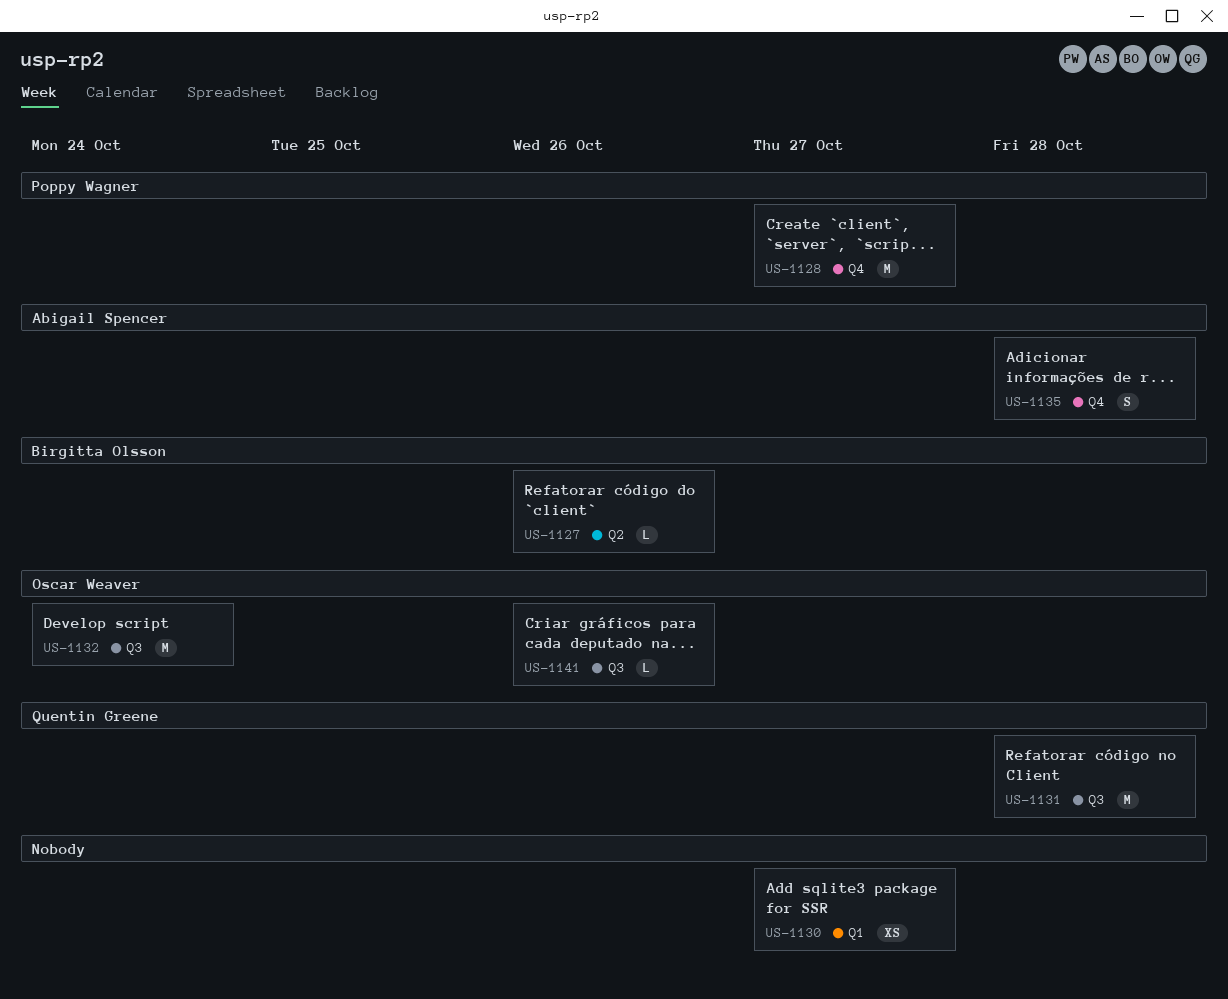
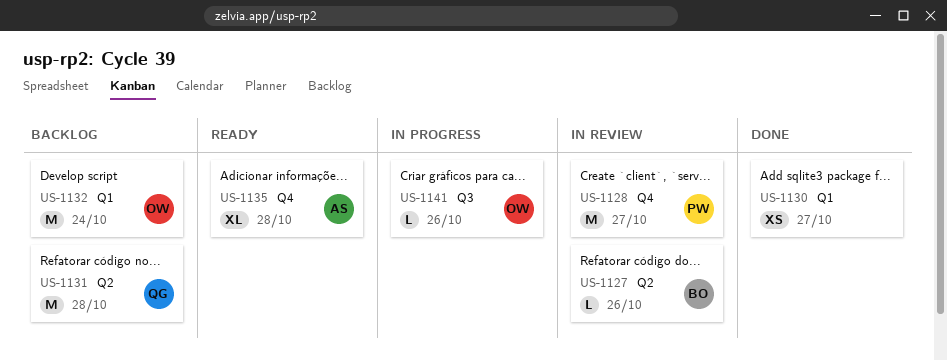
US-1131, label: Q3 -> Q2
US-1132, label: Q3 -> Q1
US-1135, estimate: S -> XL

